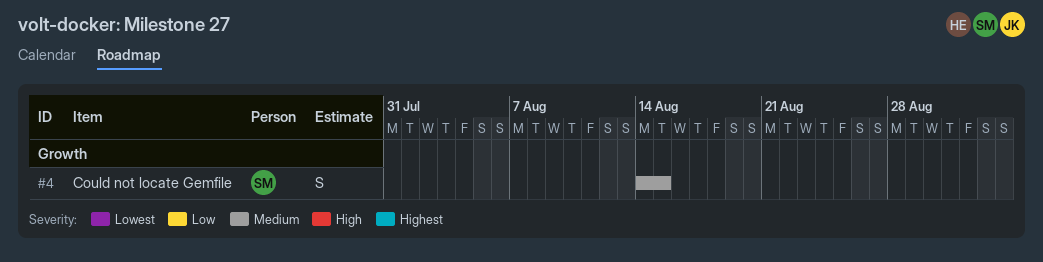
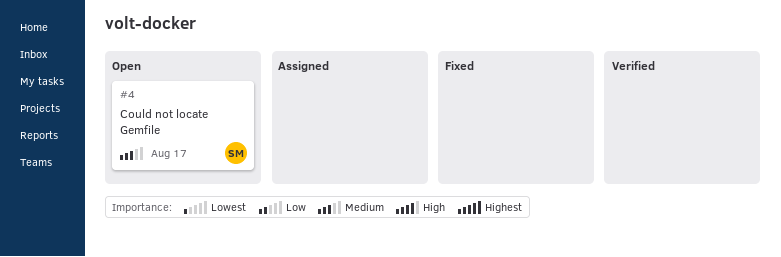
#4, due: Aug 15 -> Aug 17

